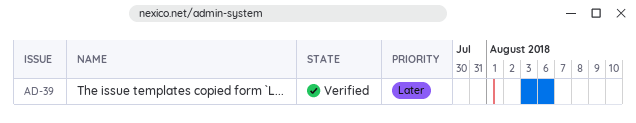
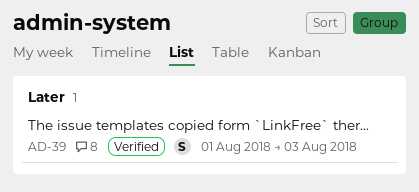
AD-39, start: Aug 3 -> Aug 1
AD-39, due: Aug 6 -> Aug 3

